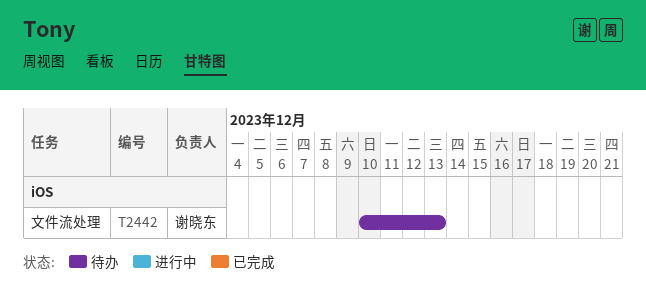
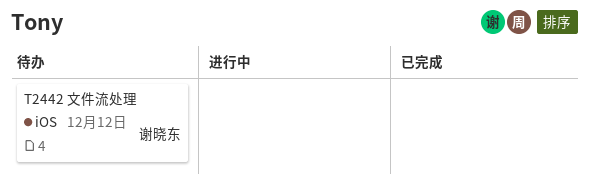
T2442, due: Dec 13 -> Dec 12

